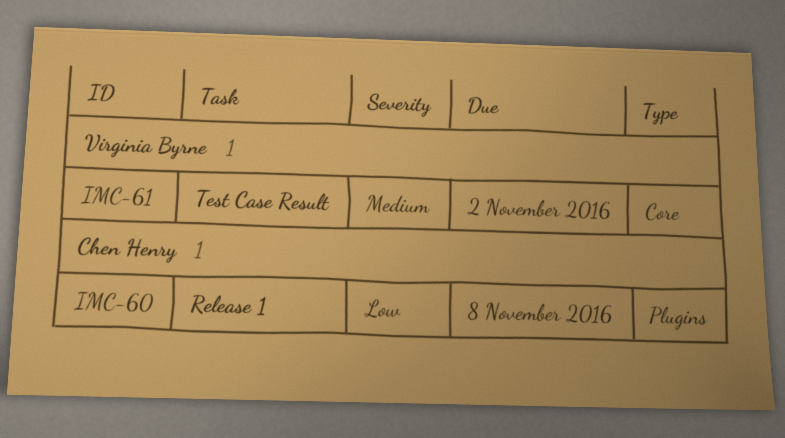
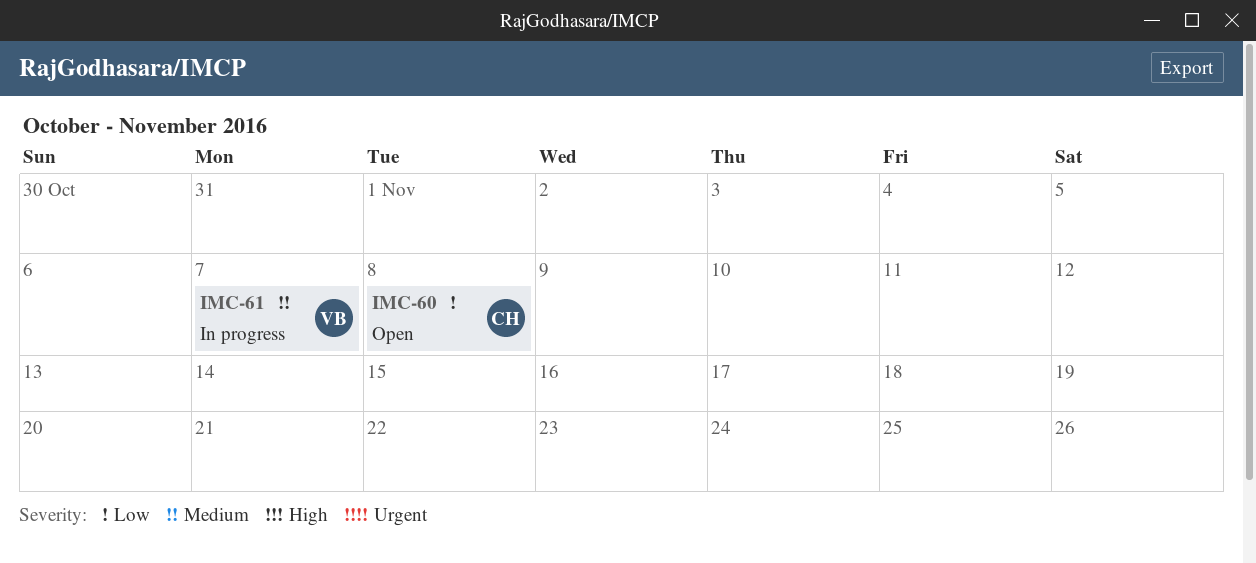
IMC-61, due: Nov 2 -> Nov 7

